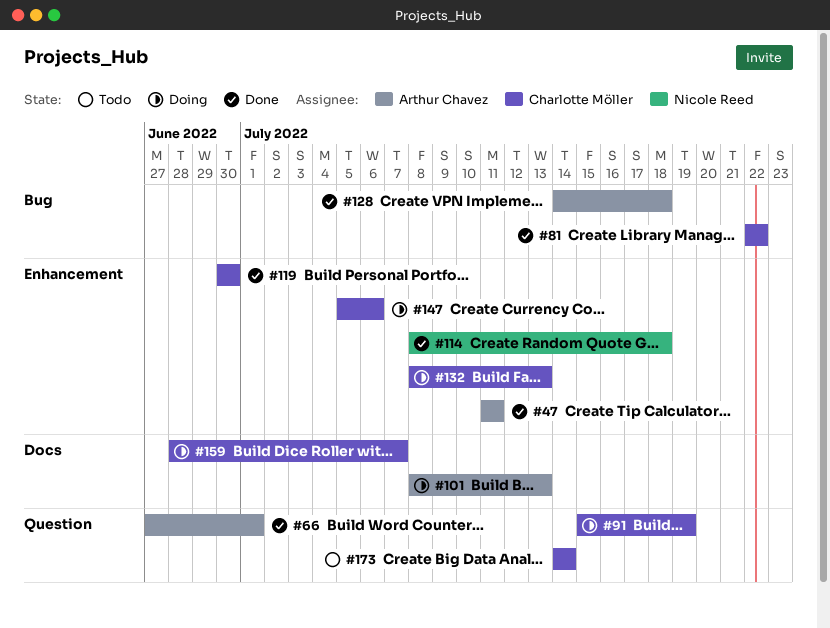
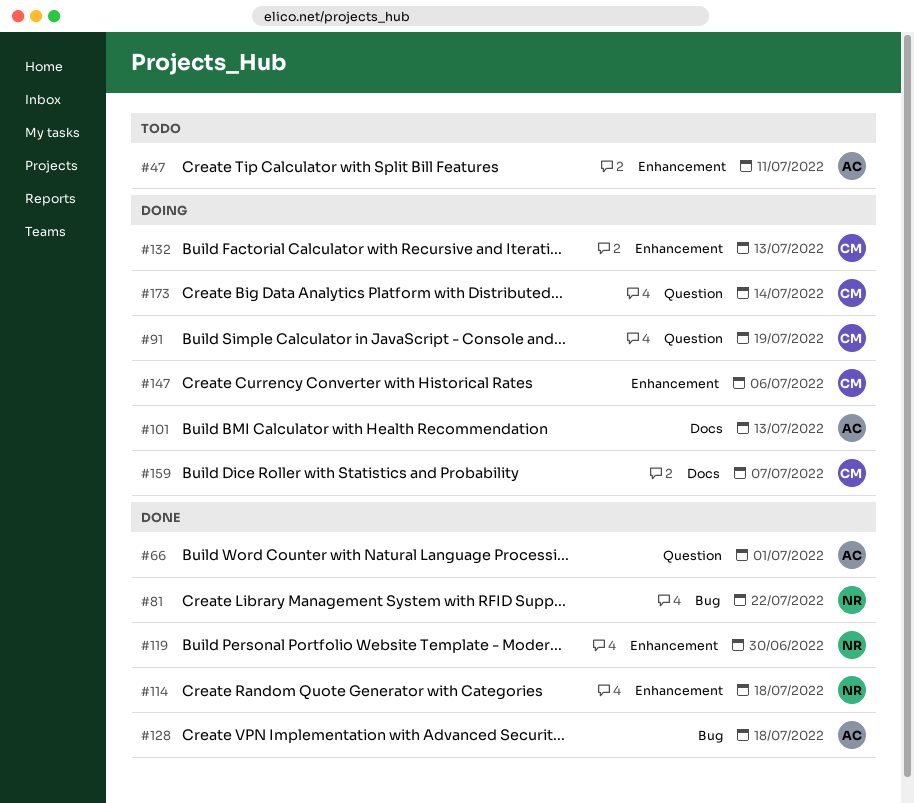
#47, status: Done -> Todo
#81, owner: Charlotte Möller -> Nicole Reed
#119, owner: Charlotte Möller -> Nicole Reed
#173, status: Todo -> Doing

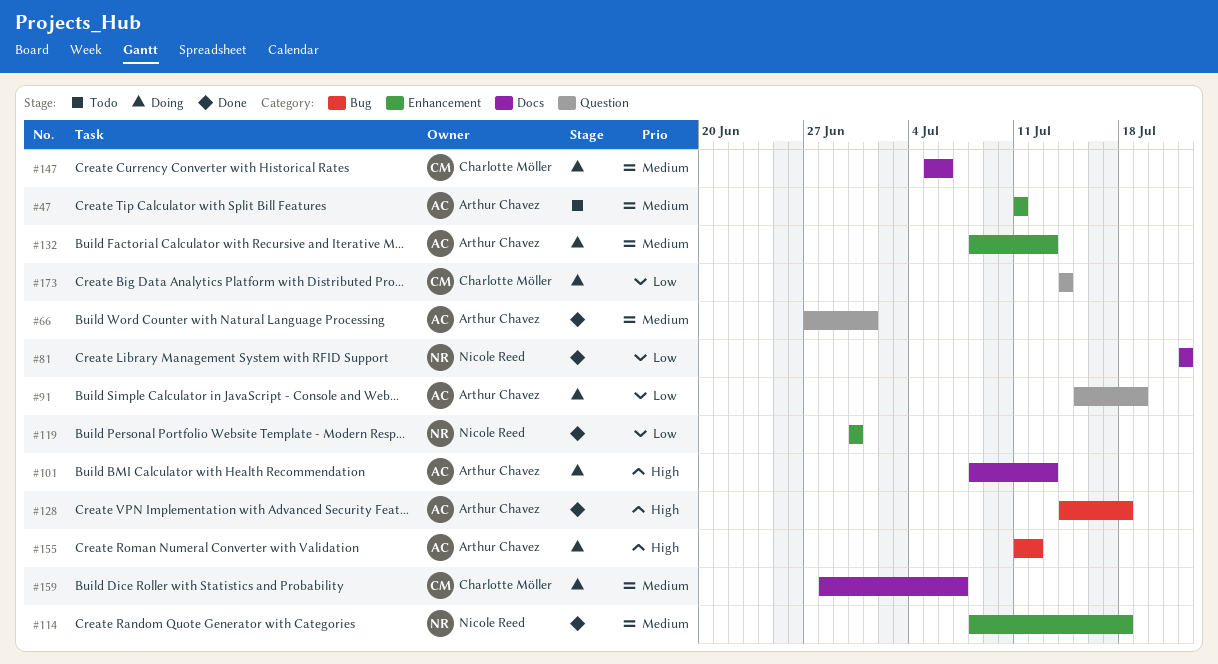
#81, label: Bug -> Docs
#91, owner: Charlotte Möller -> Arthur Chavez
#132, owner: Charlotte Möller -> Arthur Chavez
#147, label: Enhancement -> Docs
#155: none -> present

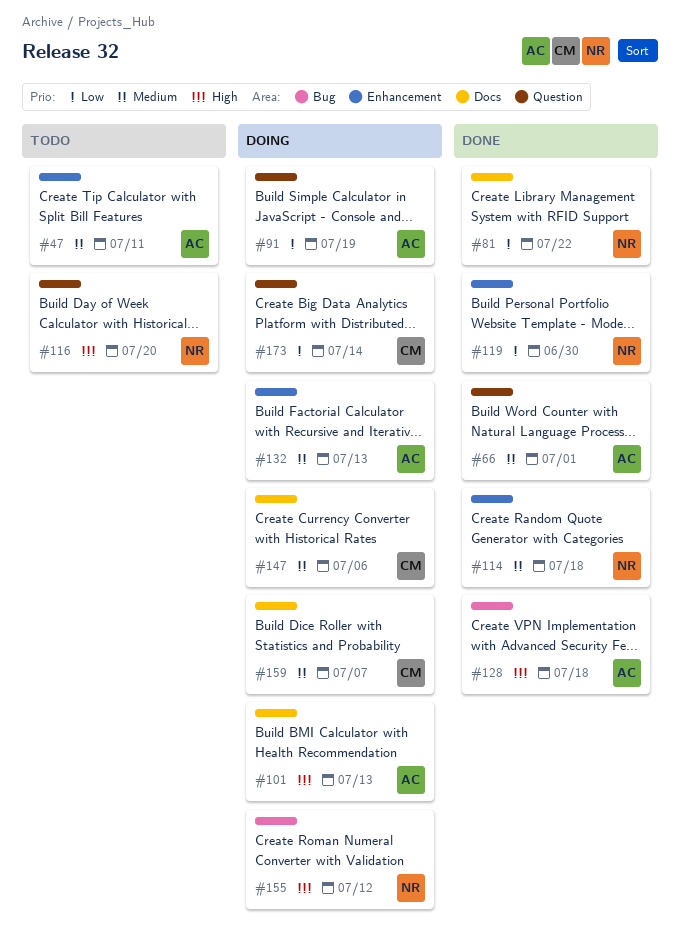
#116: none -> present
#155, owner: Arthur Chavez -> Nicole Reed

